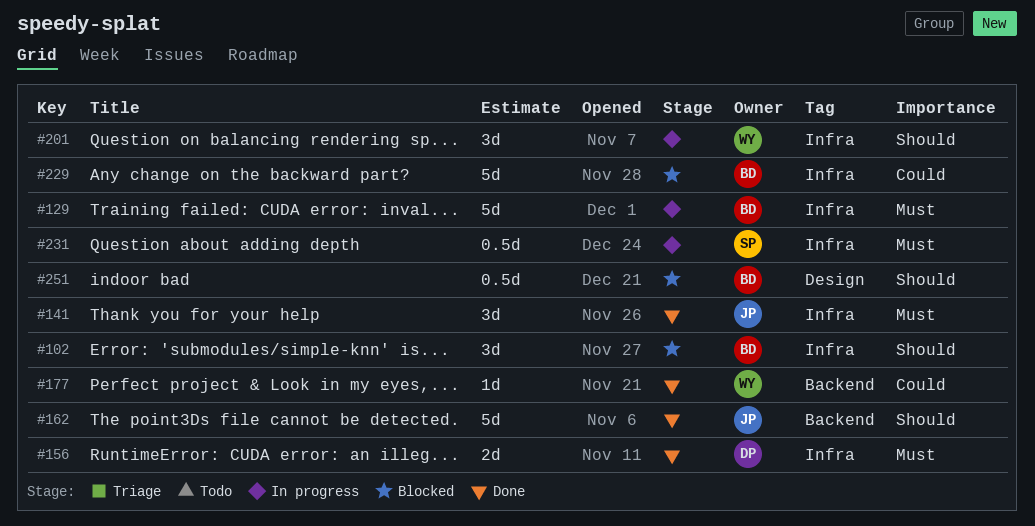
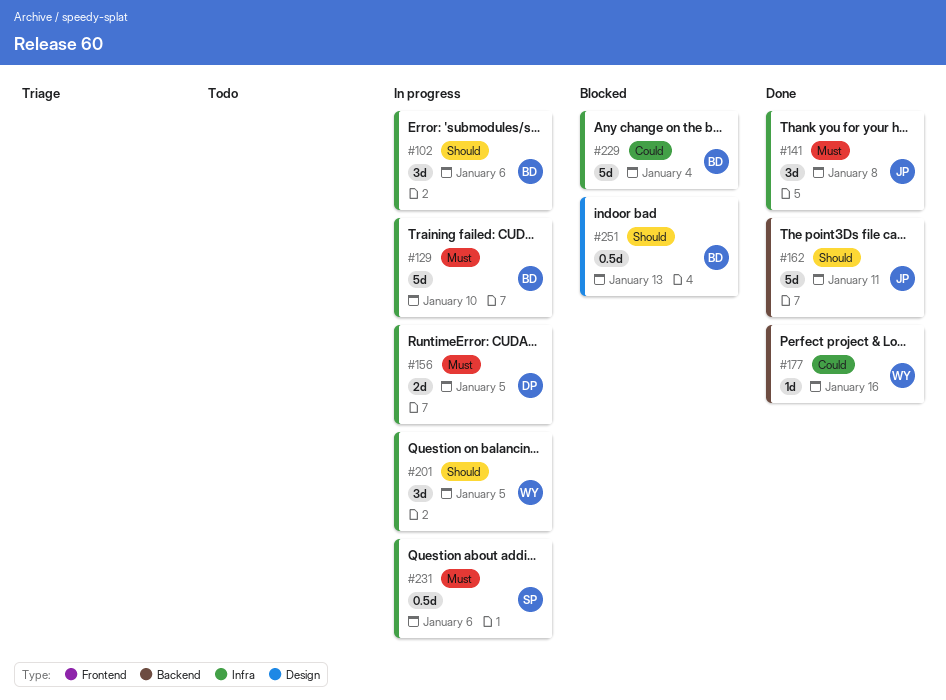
#102, status: Blocked -> In progress
#156, status: Done -> In progress

